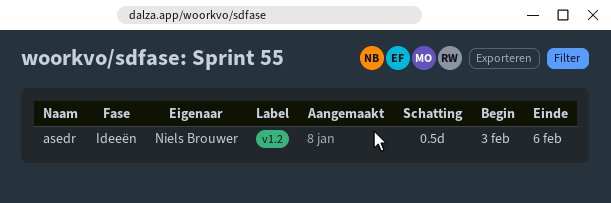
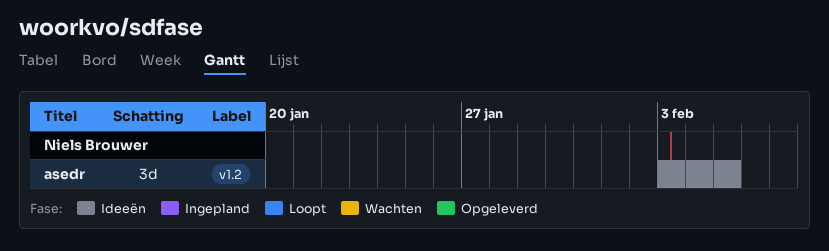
asedr, estimate: 0.5d -> 3d
asedr, due: Feb 6 -> Feb 5

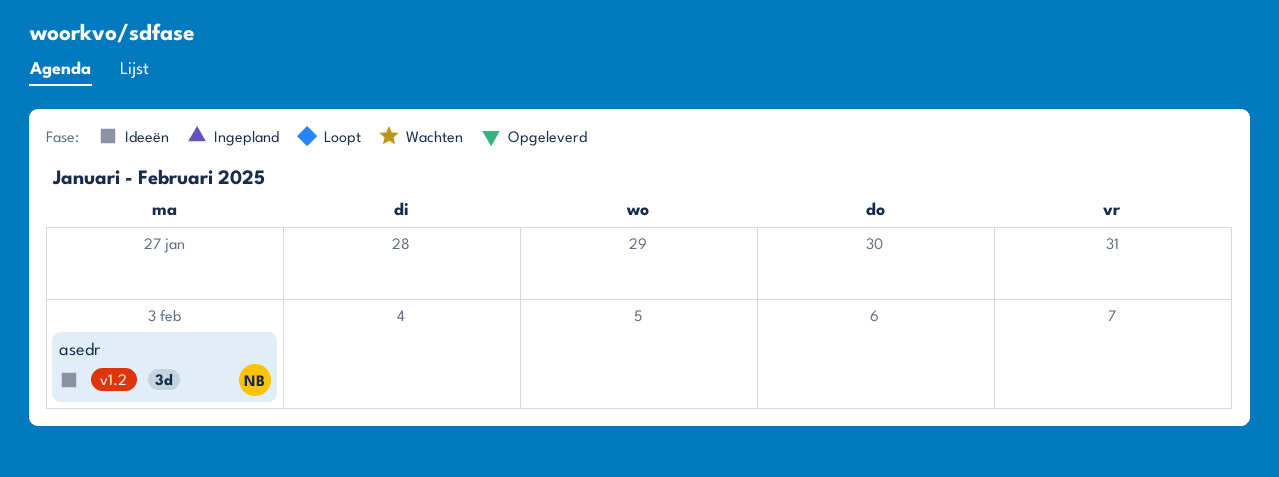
asedr, due: Feb 5 -> Feb 3

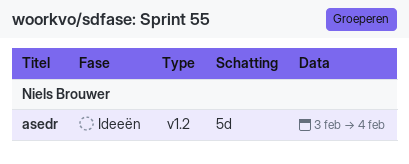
asedr, estimate: 3d -> 5d
asedr, due: Feb 3 -> Feb 4

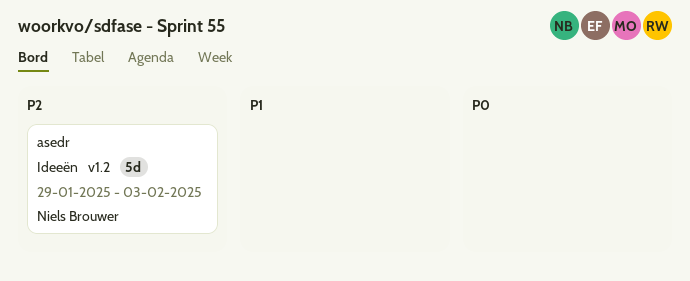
asedr, start: Feb 3 -> Jan 29
asedr, due: Feb 4 -> Feb 3

